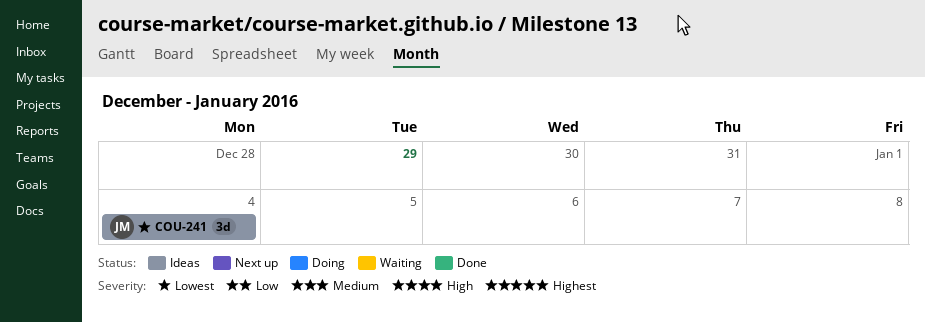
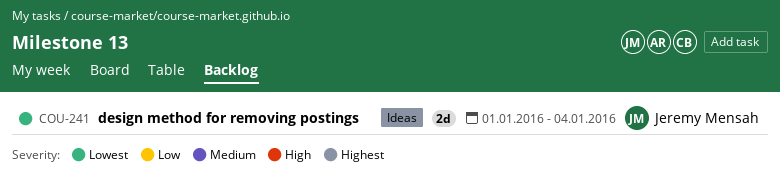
COU-241, estimate: 3d -> 2d
COU-241, start: Jan 4 -> Jan 1

